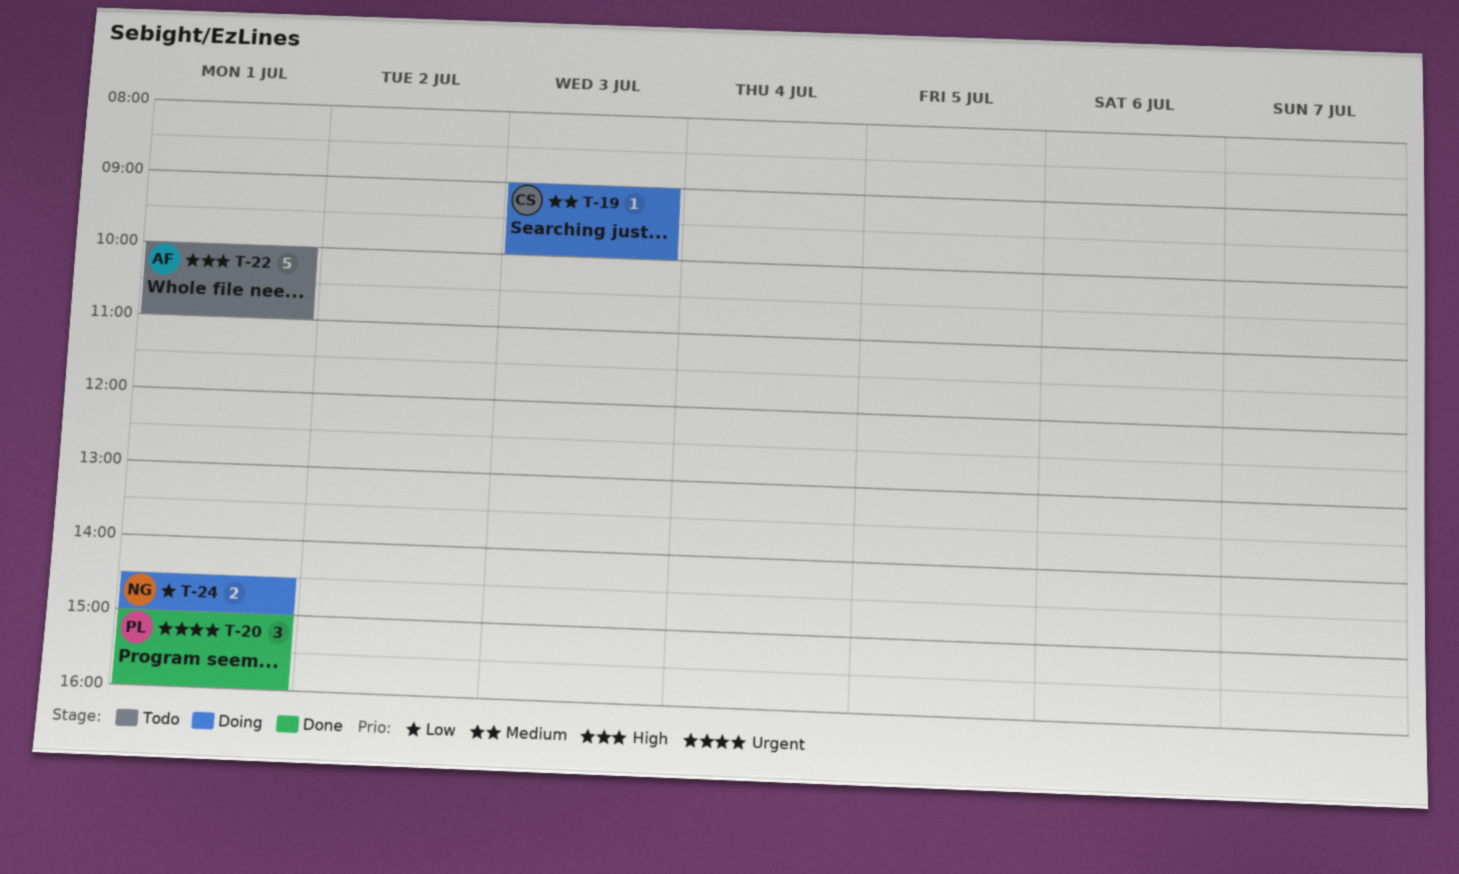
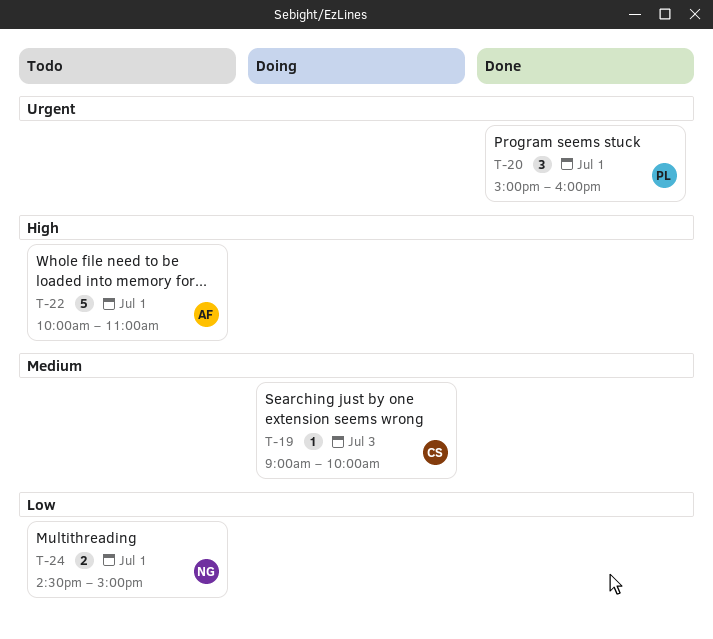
T-24, status: Doing -> Todo

